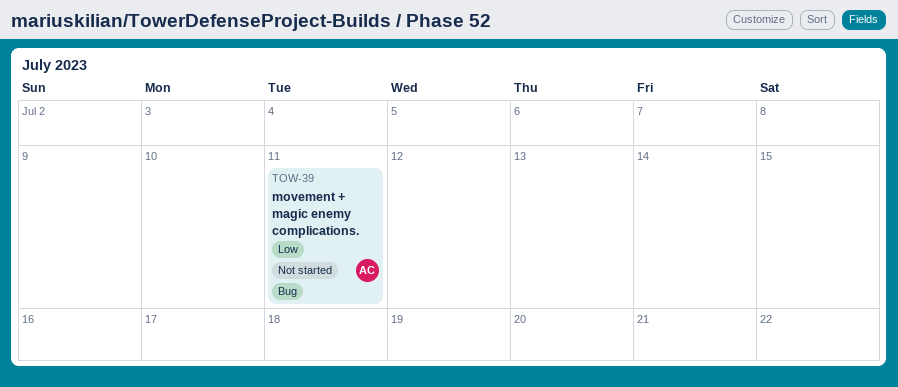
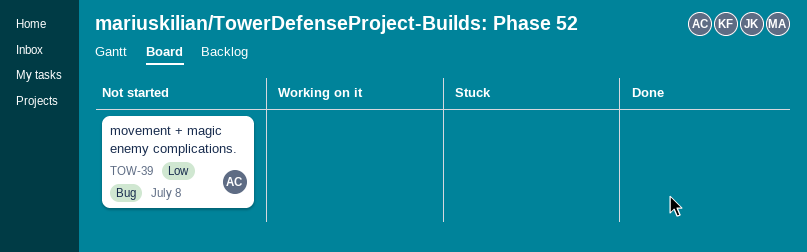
TOW-39, due: Jul 11 -> Jul 8

